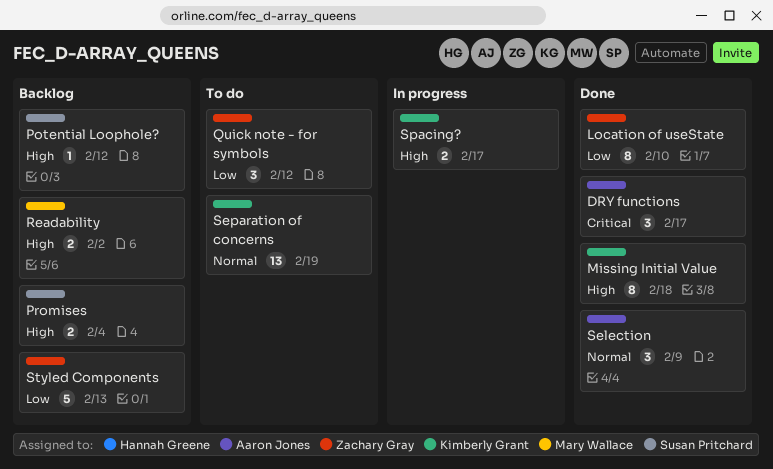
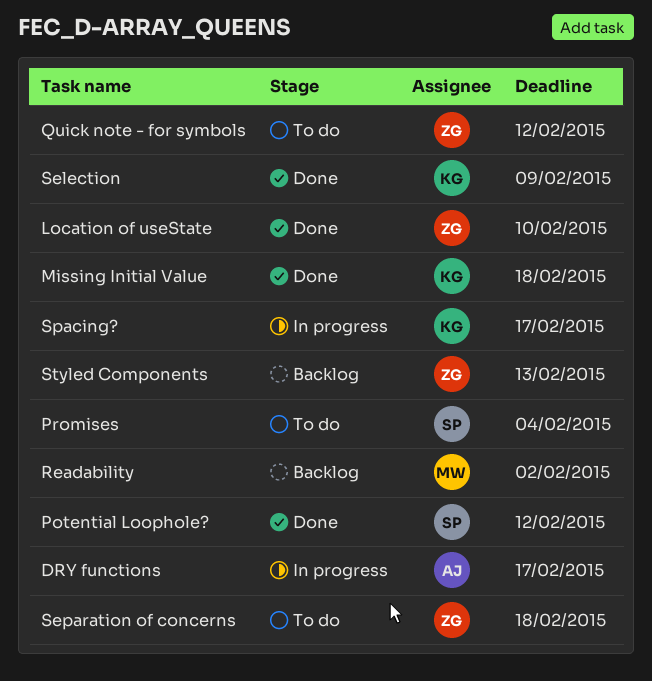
DRY functions, status: Done -> In progress
Potential Loophole?, status: Backlog -> Done
Promises, status: Backlog -> To do
Selection, owner: Aaron Jones -> Kimberly Grant
Separation of concerns, owner: Kimberly Grant -> Zachary Gray
Separation of concerns, due: Feb 19 -> Feb 18

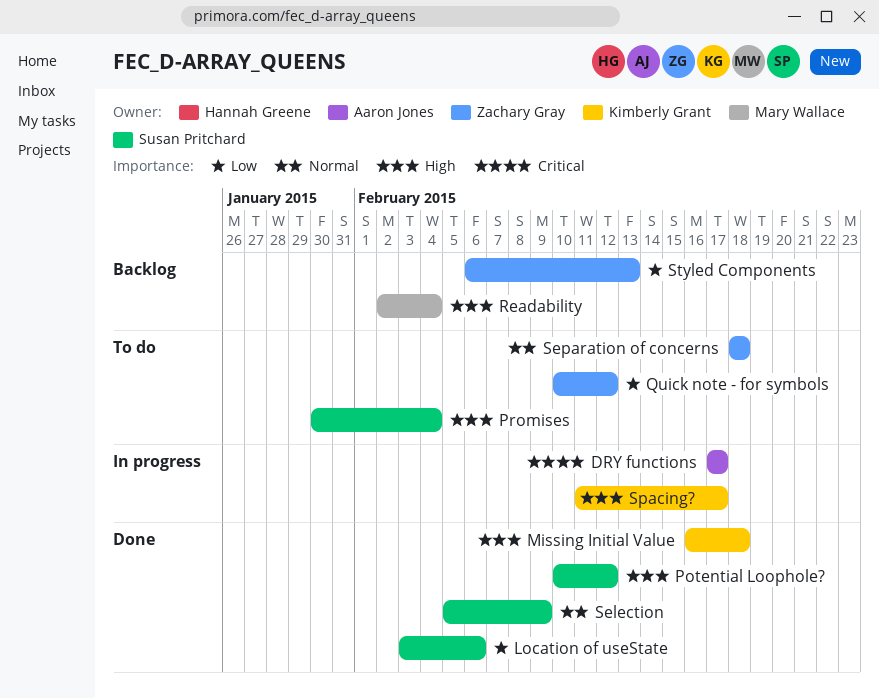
Location of useState, owner: Zachary Gray -> Susan Pritchard
Location of useState, due: Feb 10 -> Feb 6
Readability, due: Feb 2 -> Feb 4
Selection, owner: Kimberly Grant -> Susan Pritchard

